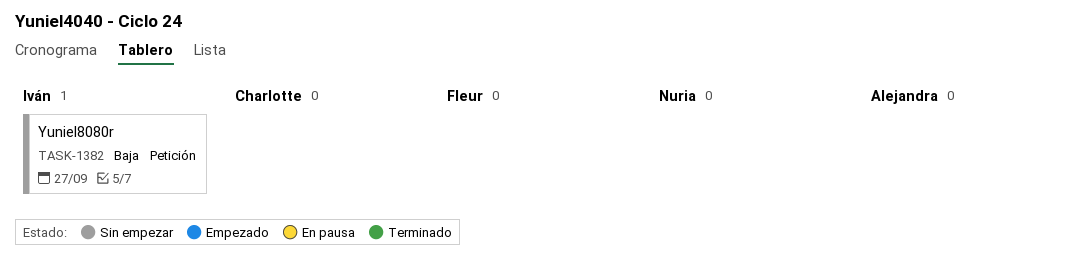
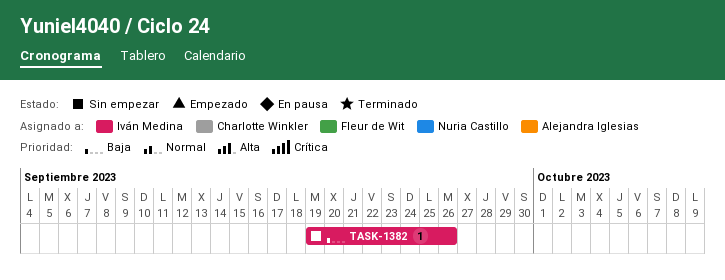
TASK-1382, due: Sep 27 -> Sep 26

